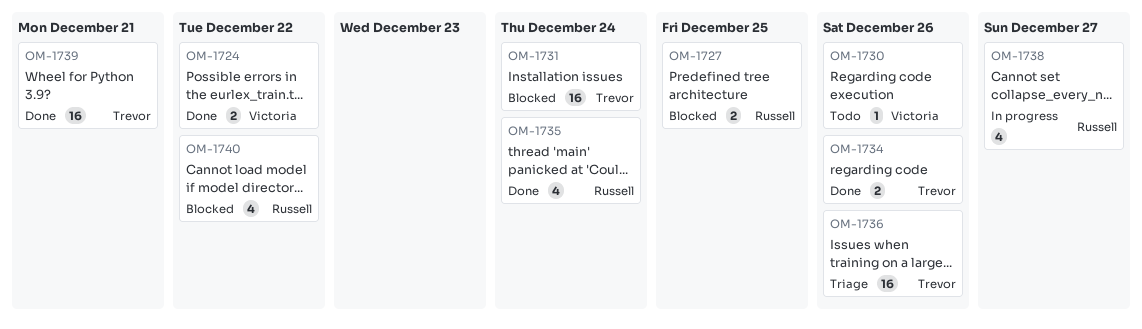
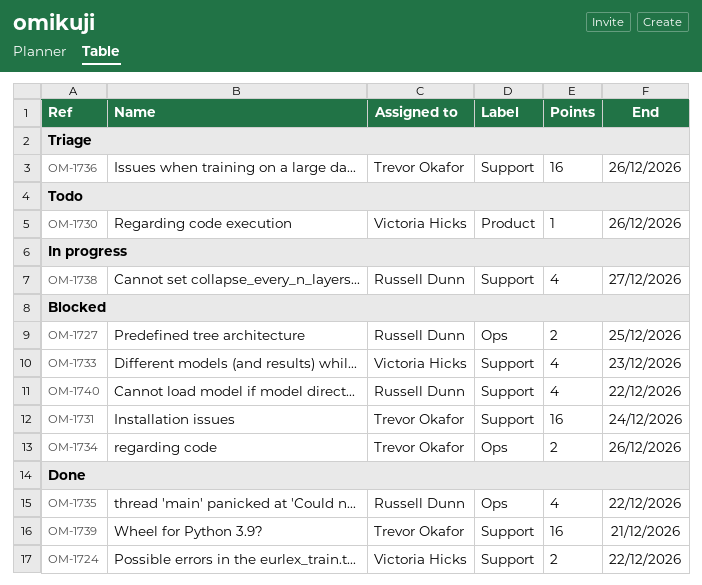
OM-1733: none -> present
OM-1734, status: Done -> Blocked
OM-1735, due: Dec 24 -> Dec 22

